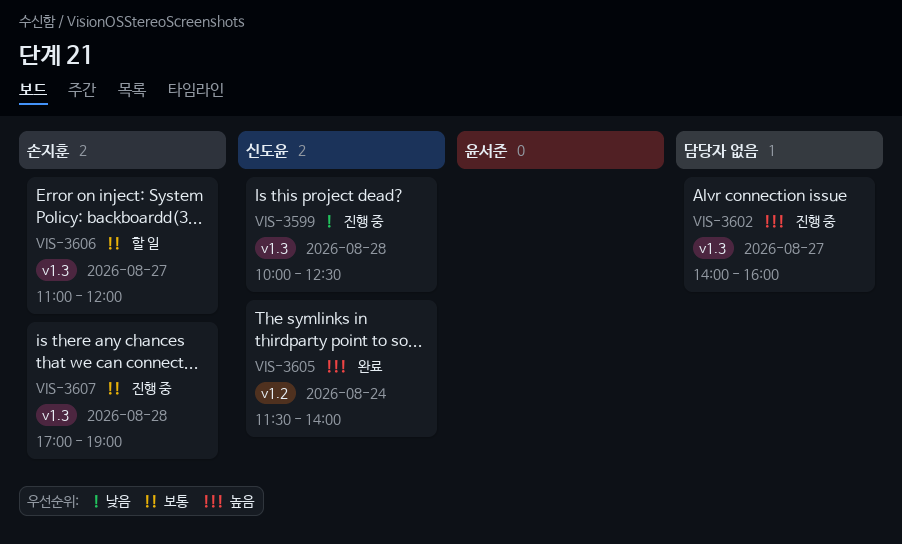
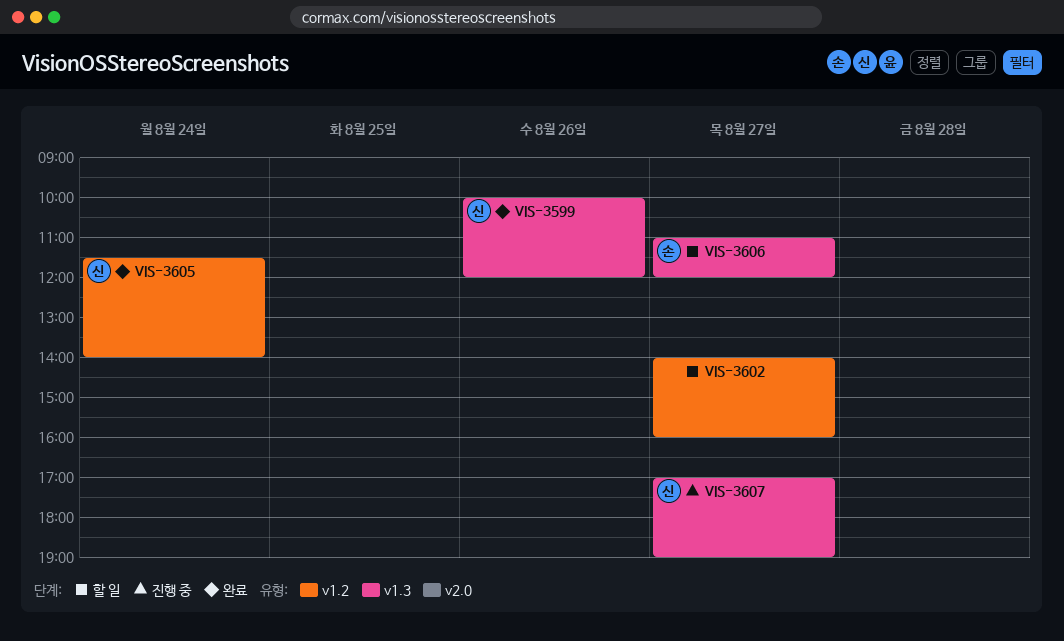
VIS-3599, status: 진행 중 -> 완료
VIS-3599, day: Aug 28 -> Aug 26
VIS-3599, ends: 12:30 -> 12:00
VIS-3602, status: 진행 중 -> 할 일
VIS-3602, label: v1.3 -> v1.2
VIS-3607, owner: 손지훈 -> 신도윤
VIS-3607, day: Aug 28 -> Aug 27

